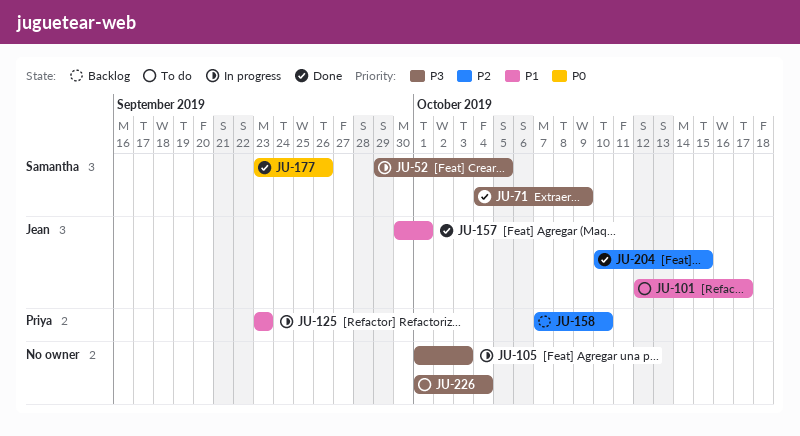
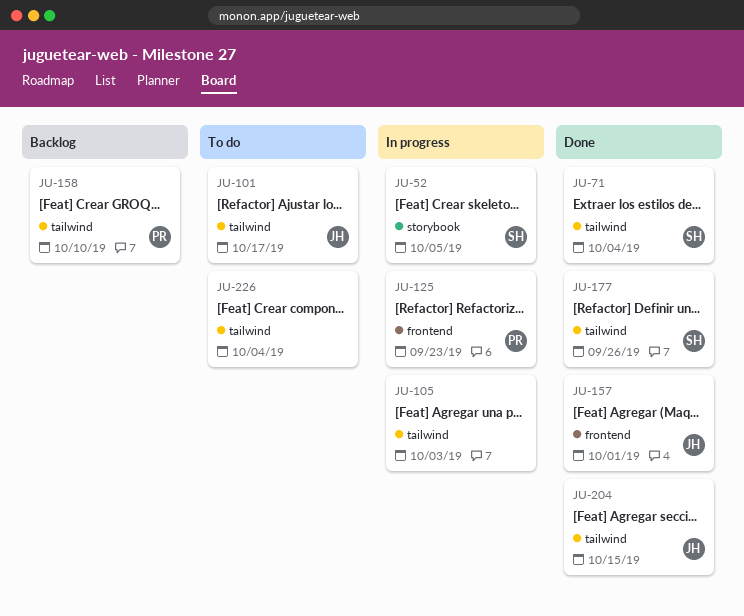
JU-71, due: Oct 9 -> Oct 4

